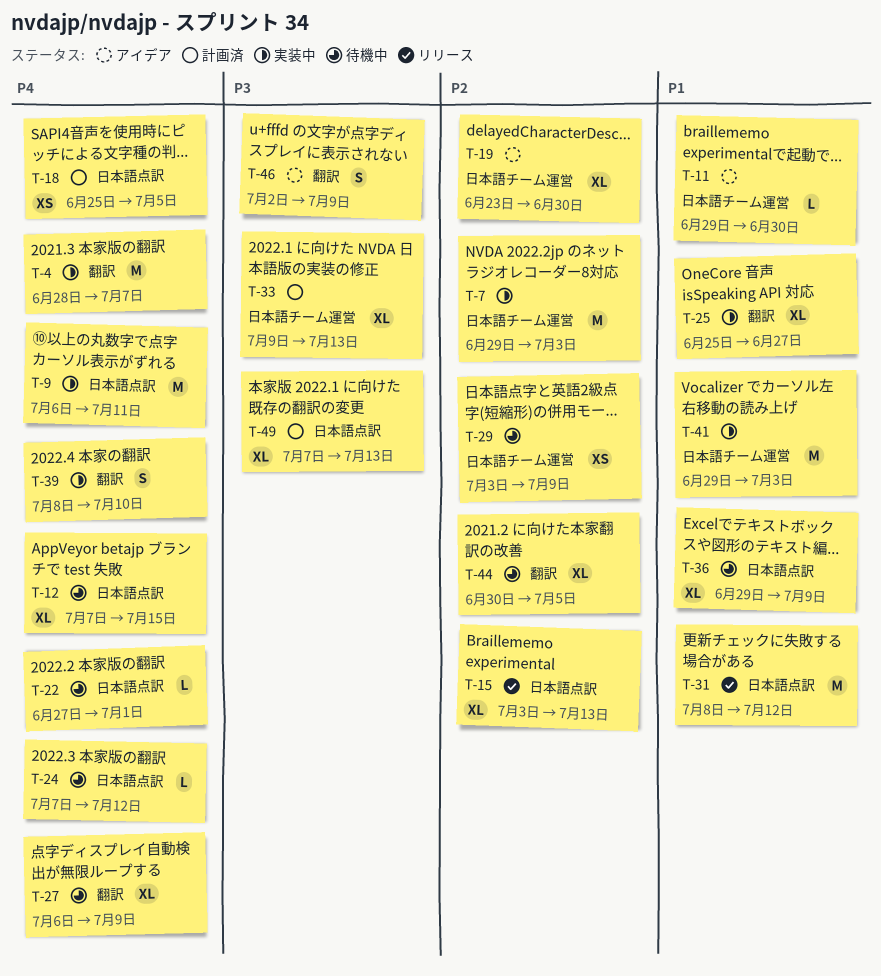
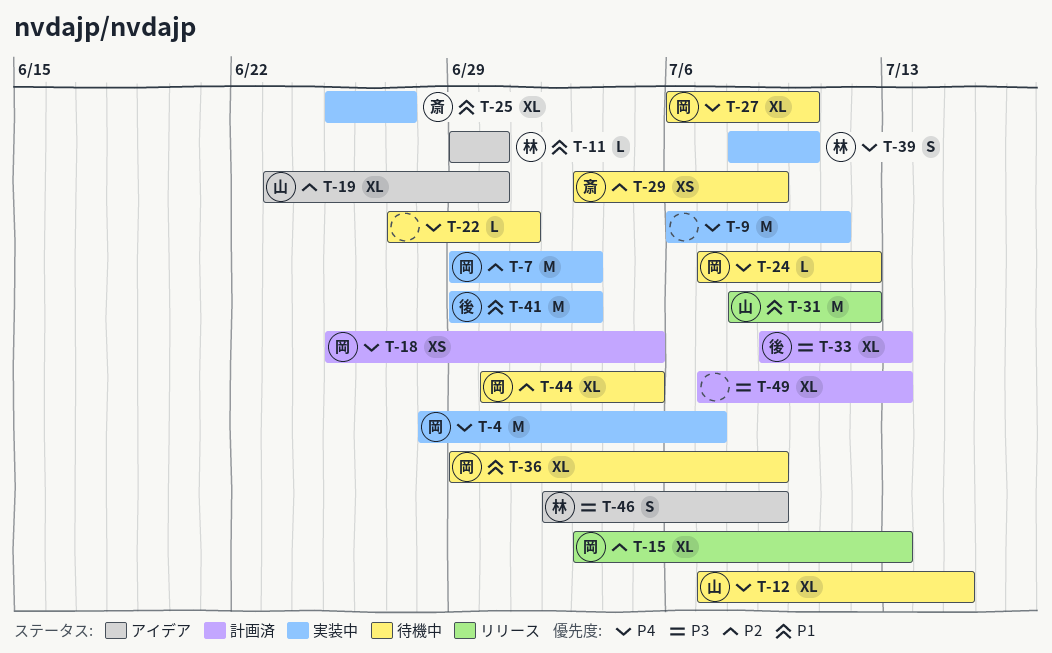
T-27, due: Jul 9 -> Jul 10

